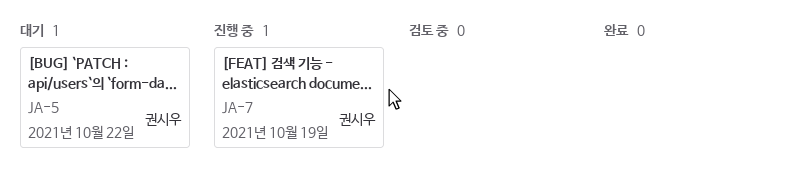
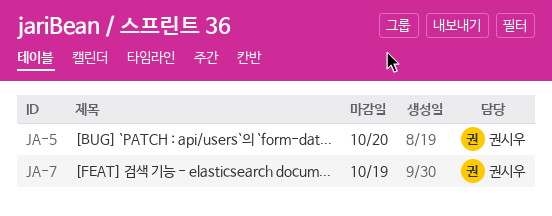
JA-5, due: Oct 22 -> Oct 20

